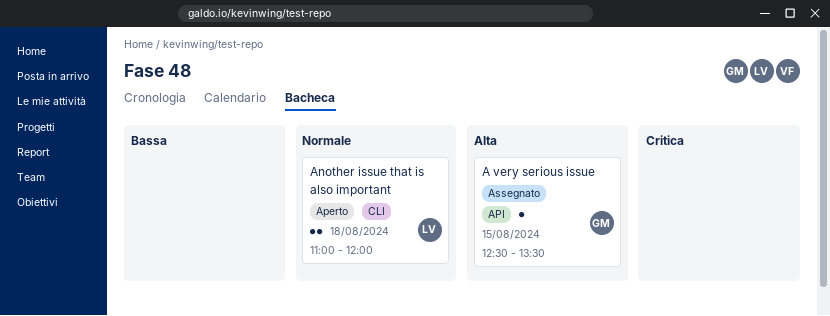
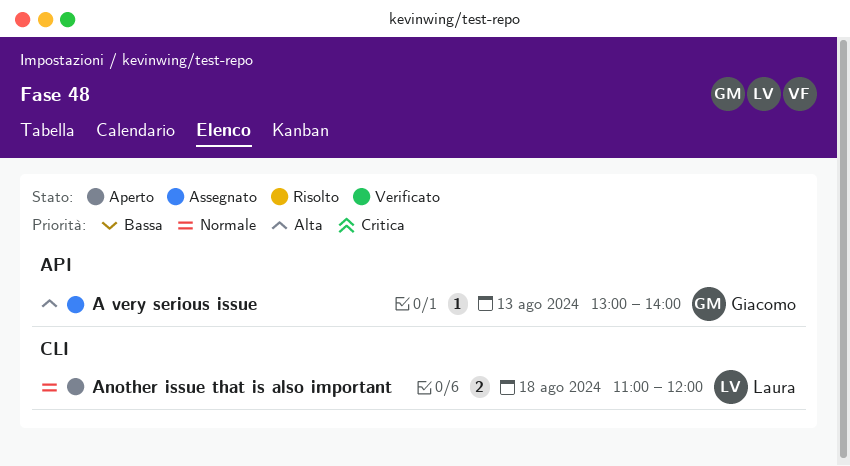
A very serious issue, day: Aug 15 -> Aug 13
A very serious issue, begins: 12:30 -> 13:00
A very serious issue, ends: 13:30 -> 14:00

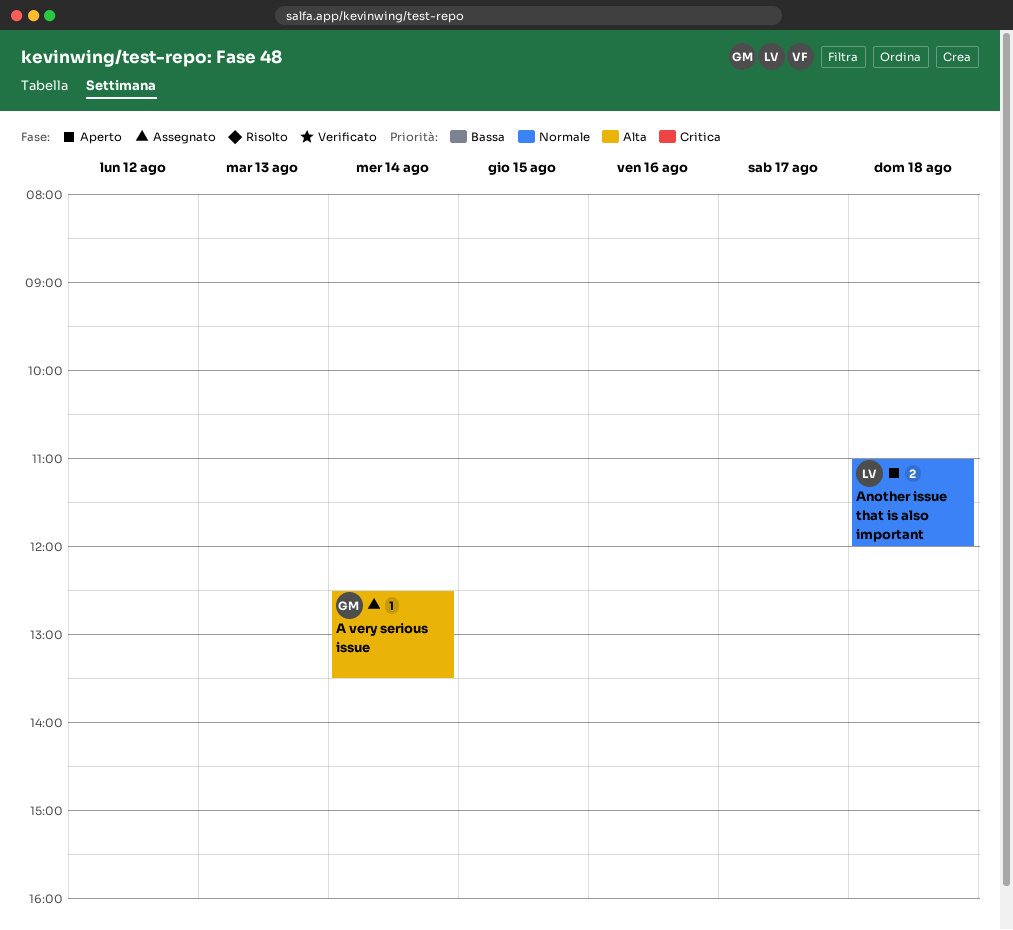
A very serious issue, day: Aug 13 -> Aug 14
A very serious issue, begins: 13:00 -> 12:30
A very serious issue, ends: 14:00 -> 13:30

